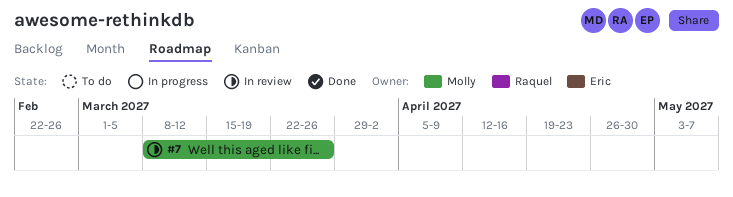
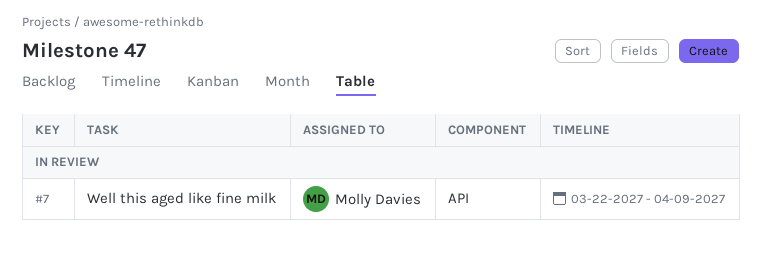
#7, start: Mar 8 -> Mar 22
#7, due: Mar 26 -> Apr 9

